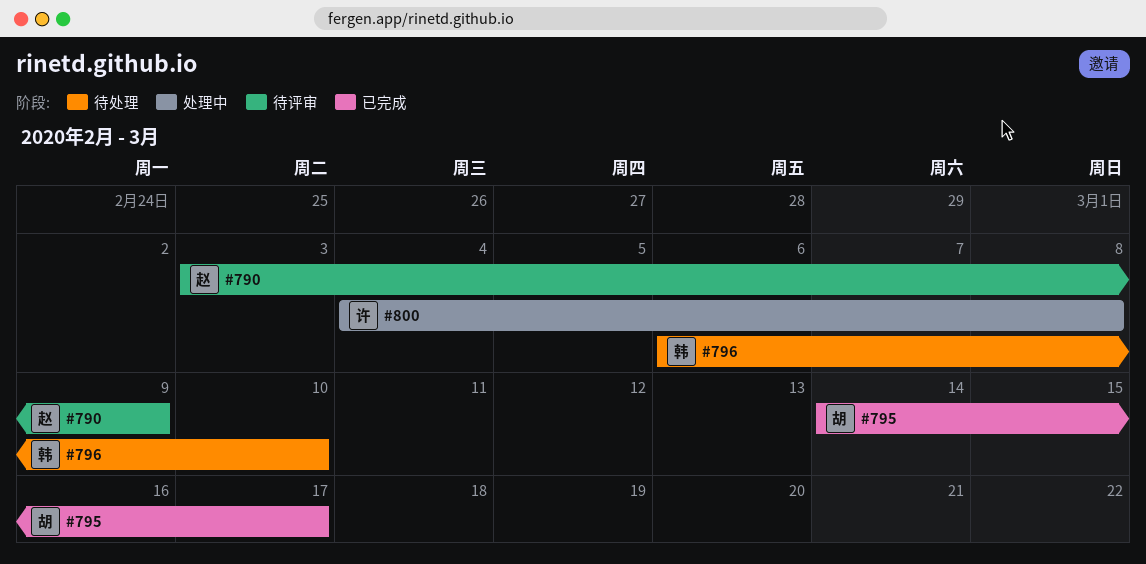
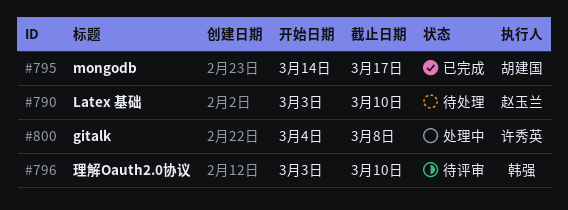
#790, status: 待评审 -> 待处理
#790, due: Mar 9 -> Mar 10
#796, status: 待处理 -> 待评审
#796, start: Mar 6 -> Mar 3

